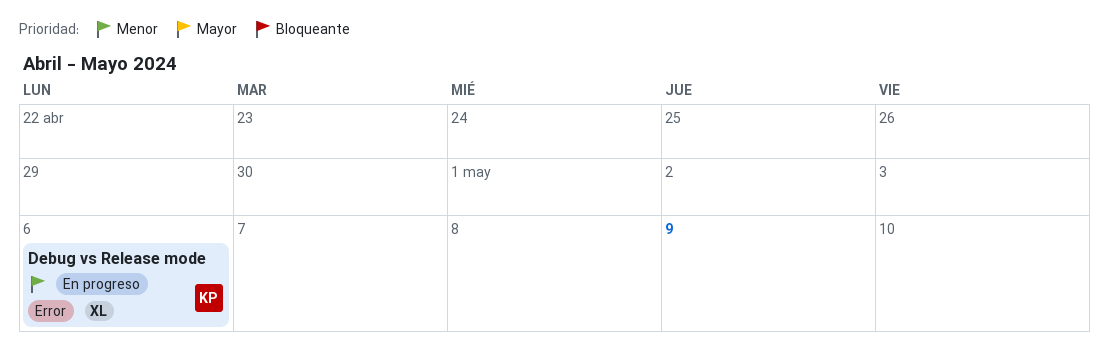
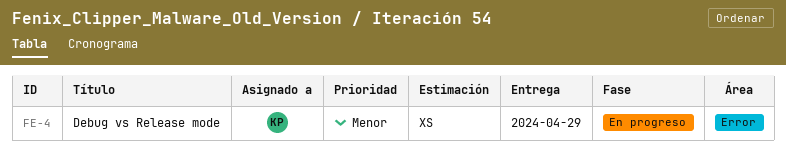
Debug vs Release mode, estimate: XL -> XS
Debug vs Release mode, due: May 6 -> Apr 29

